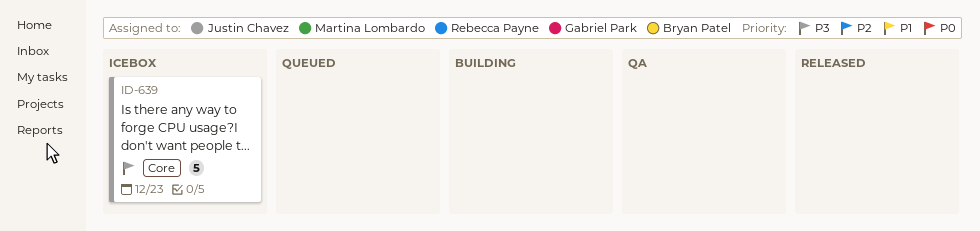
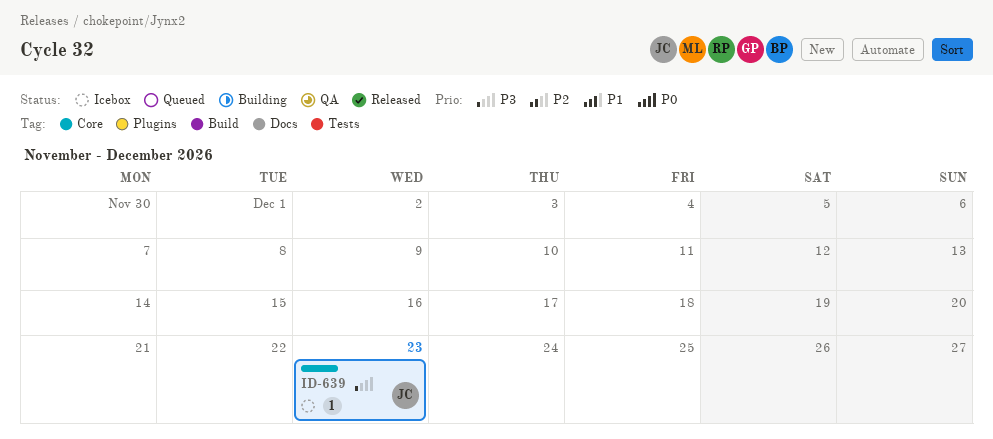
ID-639, estimate: 5 -> 1

